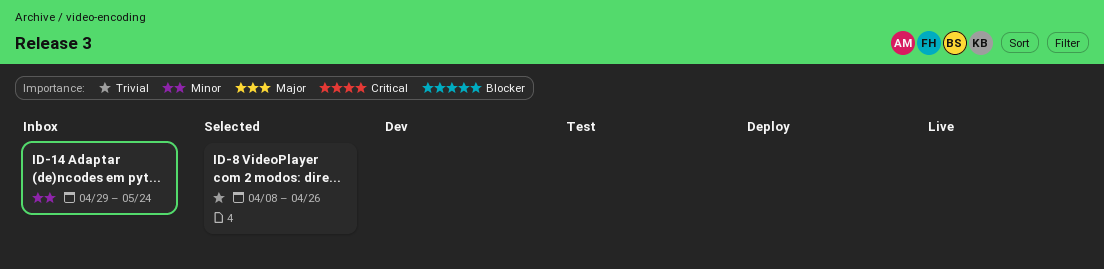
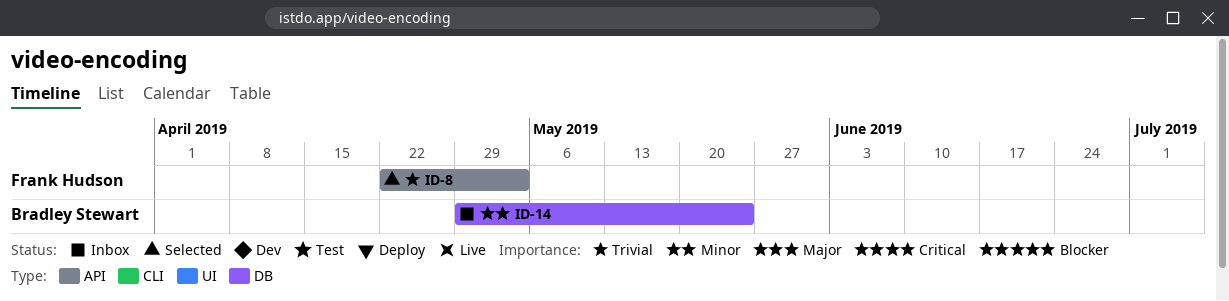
ID-8, start: Apr 8 -> Apr 22
ID-8, due: Apr 26 -> May 3

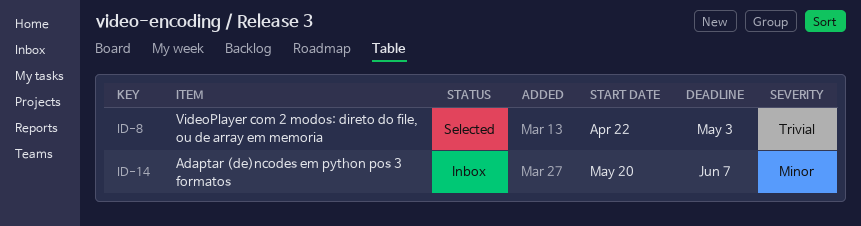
ID-14, start: Apr 29 -> May 20
ID-14, due: May 24 -> Jun 7

